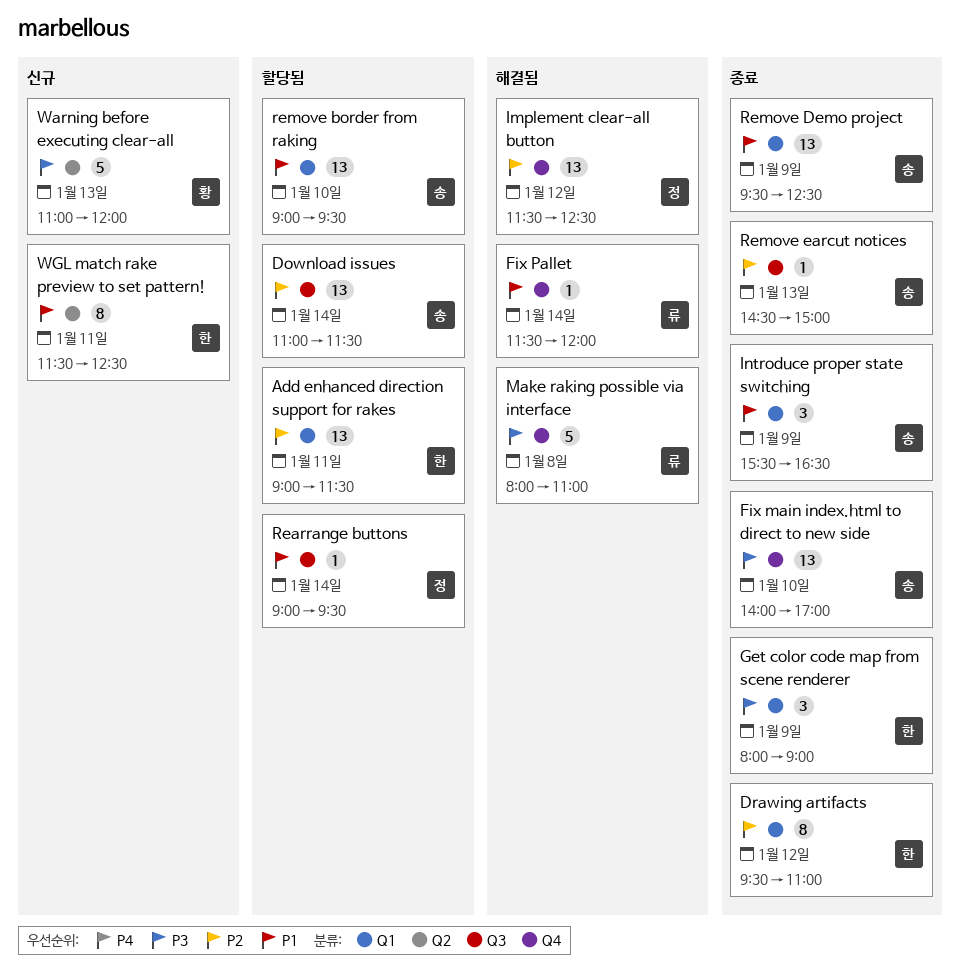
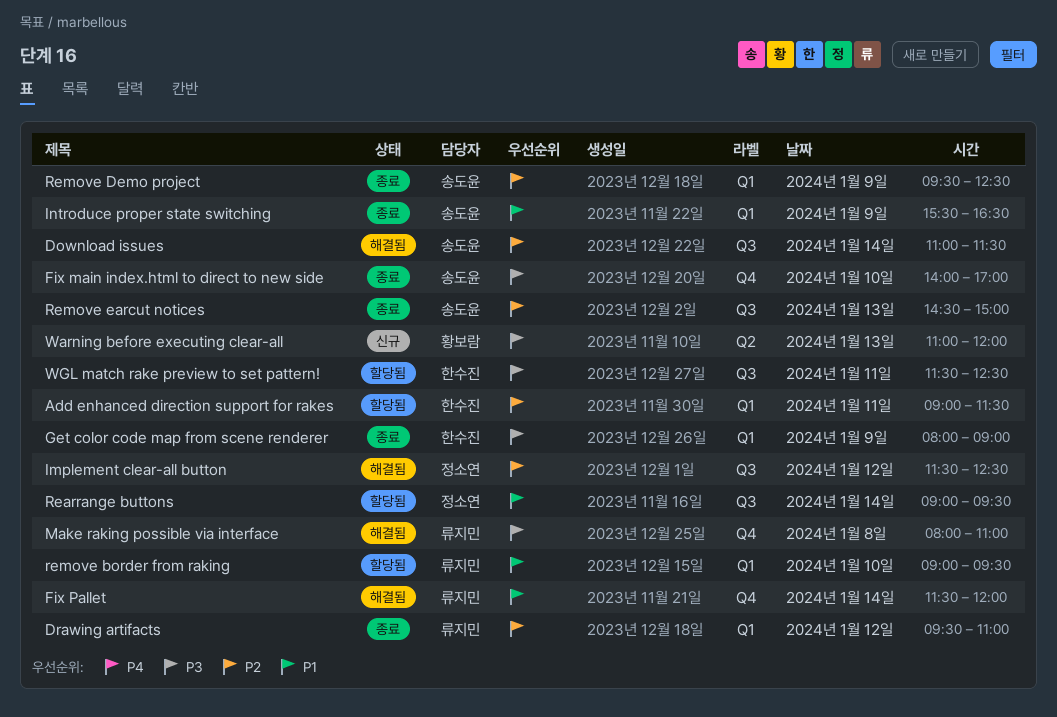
Download issues, status: 할당됨 -> 해결됨
Drawing artifacts, owner: 한수진 -> 류지민
Implement clear-all button, label: Q4 -> Q3
remove border from raking, owner: 송도윤 -> 류지민
Remove Demo project, priority: P1 -> P2
WGL match rake preview to set pattern!, status: 신규 -> 할당됨
WGL match rake preview to set pattern!, priority: P1 -> P3
WGL match rake preview to set pattern!, label: Q2 -> Q3

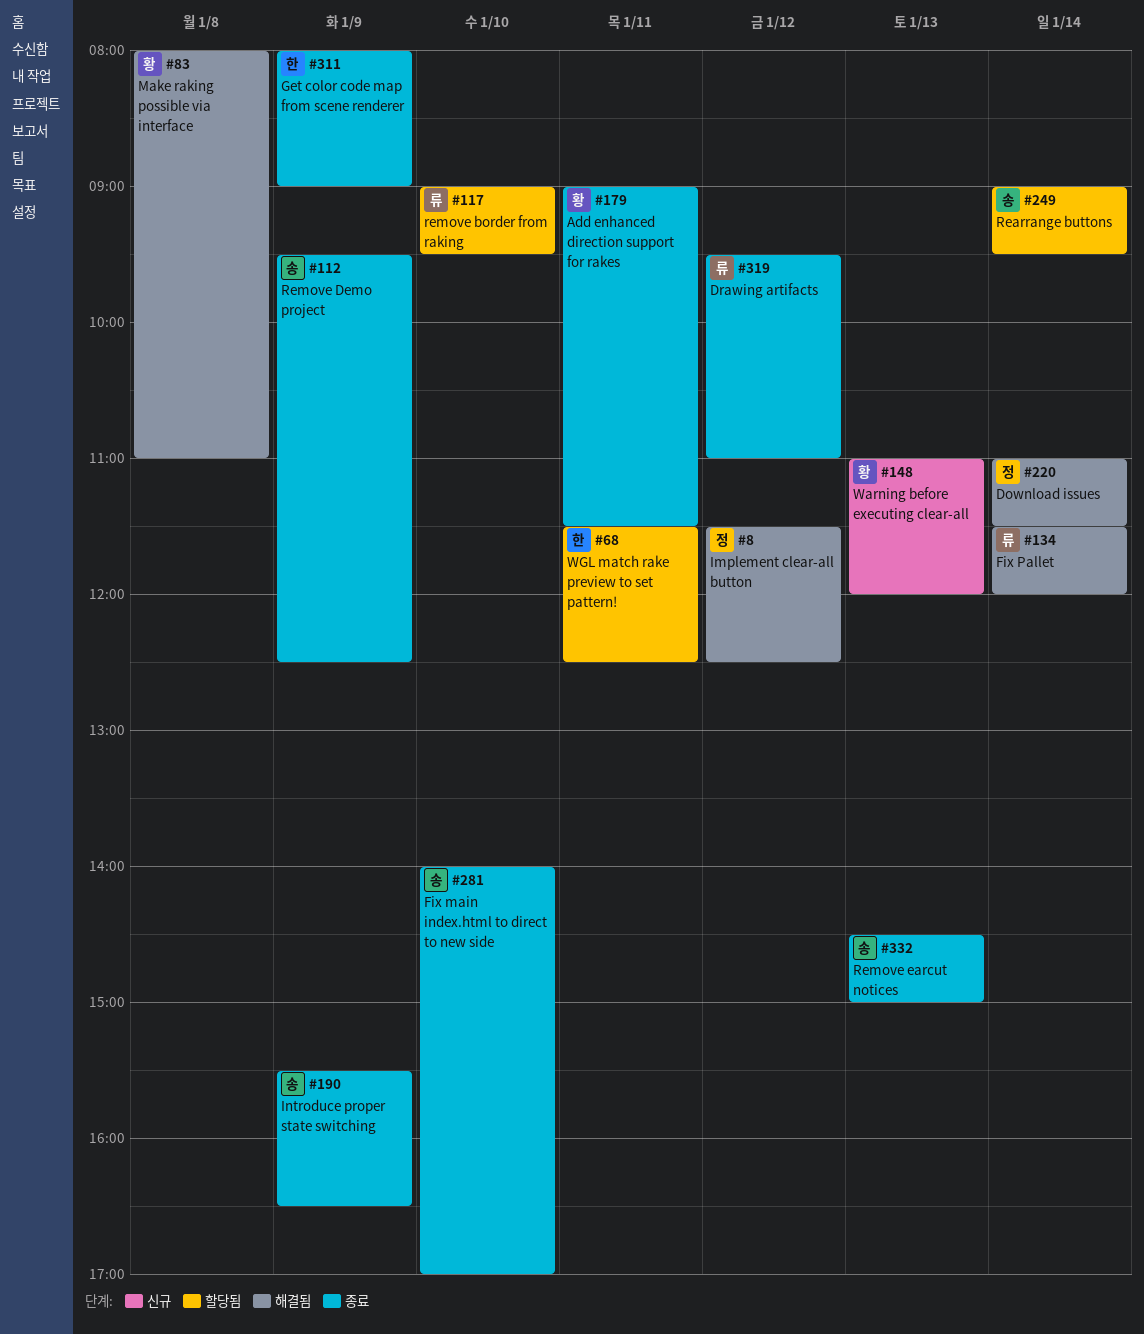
Add enhanced direction support for rakes, status: 할당됨 -> 종료
Add enhanced direction support for rakes, owner: 한수진 -> 황보람
Download issues, owner: 송도윤 -> 정소연
Make raking possible via interface, owner: 류지민 -> 황보람
Rearrange buttons, owner: 정소연 -> 송도윤

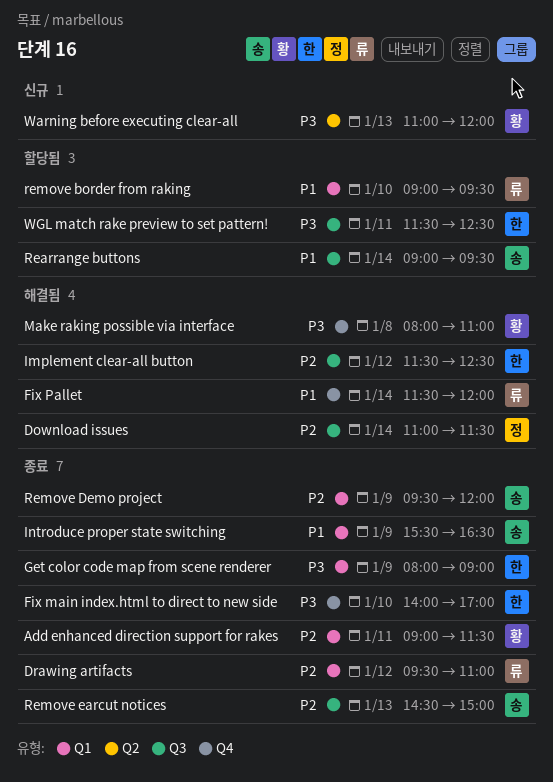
Fix main index.html to direct to new side, owner: 송 -> 한
Implement clear-all button, owner: 정 -> 한
Remove Demo project, ends: 12:30 -> 12:00

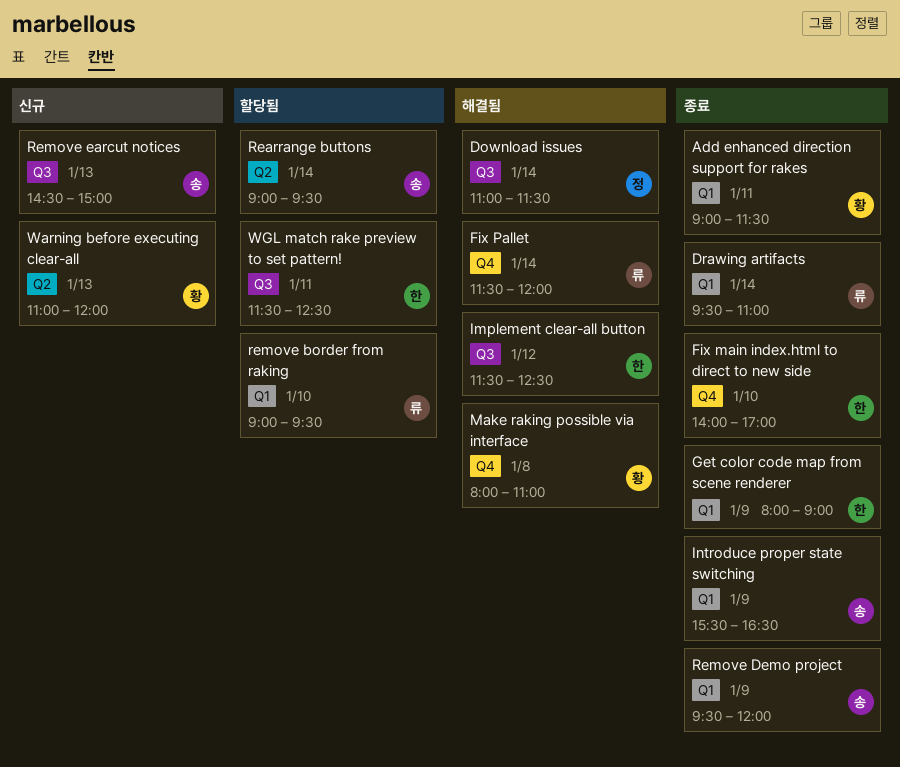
Drawing artifacts, day: Jan 12 -> Jan 14
Rearrange buttons, label: Q3 -> Q2
Remove earcut notices, status: 종료 -> 신규

